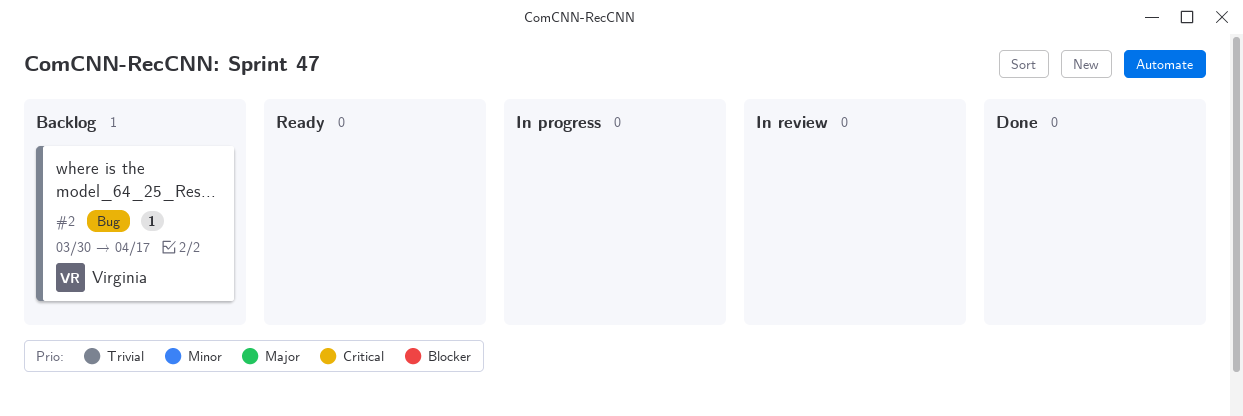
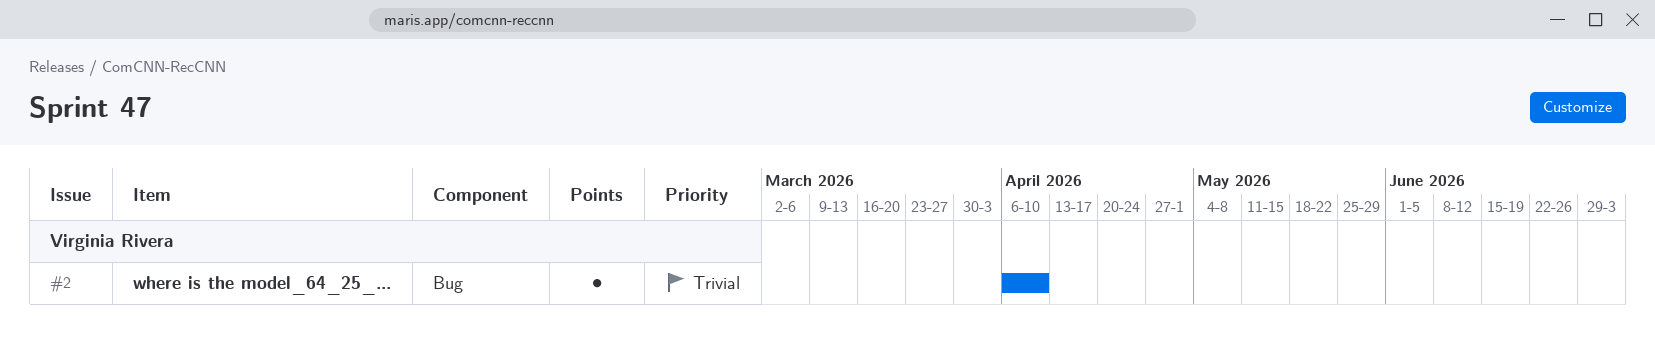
#2, start: Mar 30 -> Apr 6
#2, due: Apr 17 -> Apr 10

